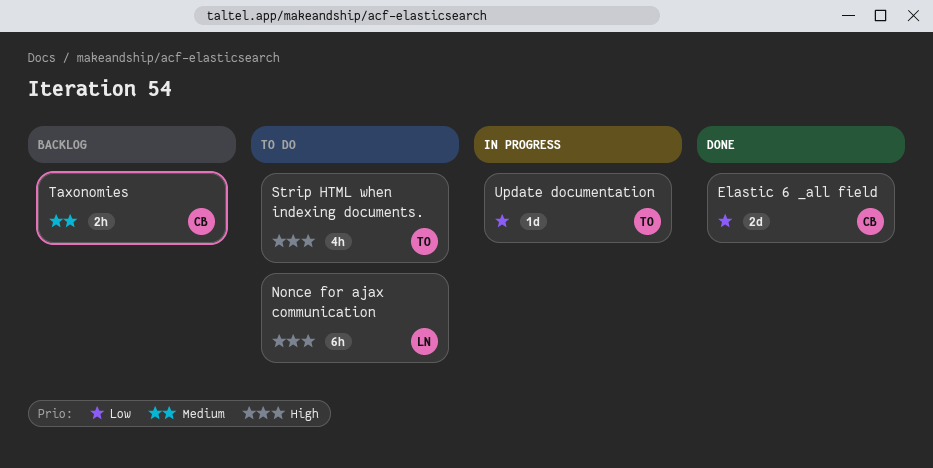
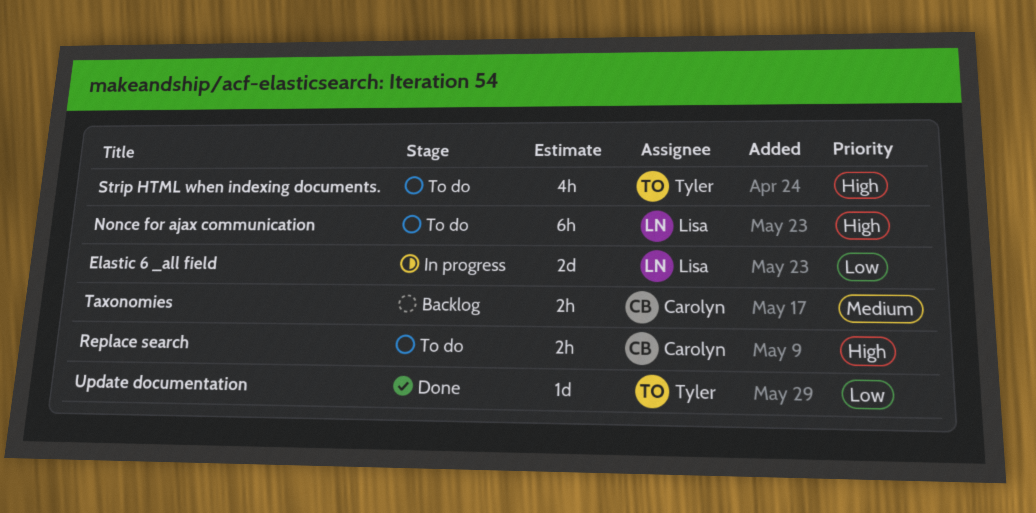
Elastic 6 _all field, status: Done -> In progress
Elastic 6 _all field, owner: Carolyn -> Lisa
Replace search: none -> present
Update documentation, status: In progress -> Done

